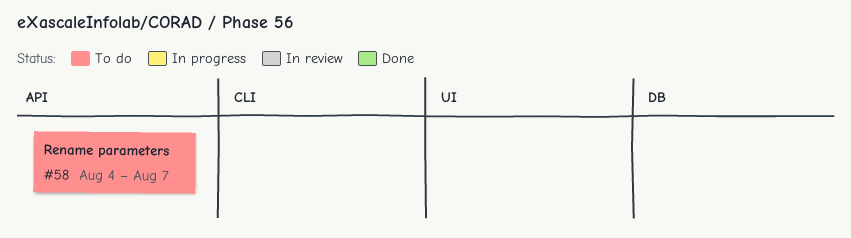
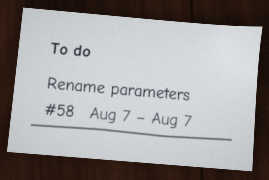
#58, start: Aug 4 -> Aug 7

